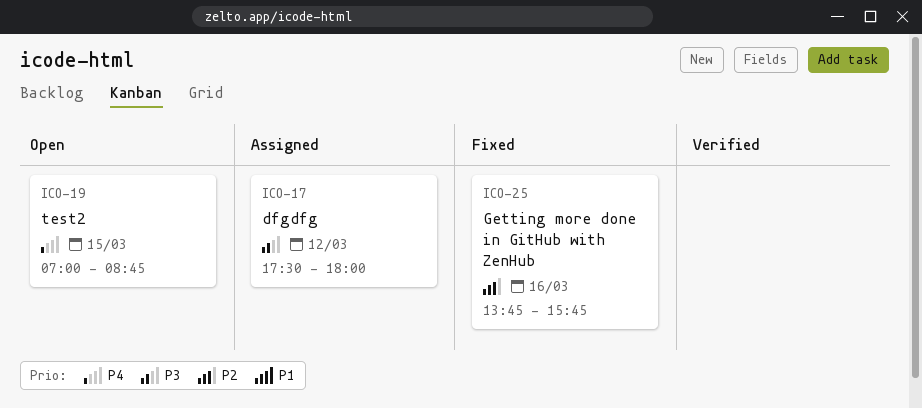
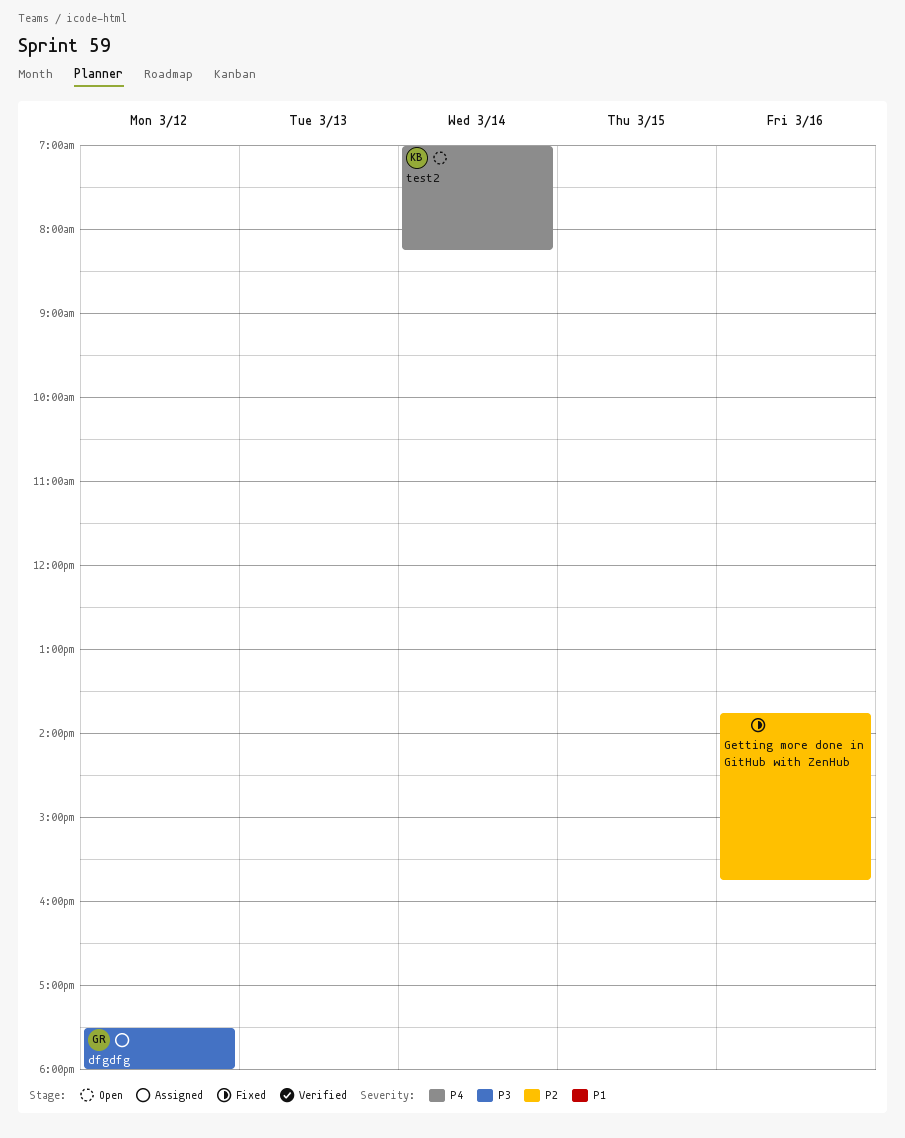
test2, day: Mar 15 -> Mar 14
test2, ends: 08:45 -> 08:15

